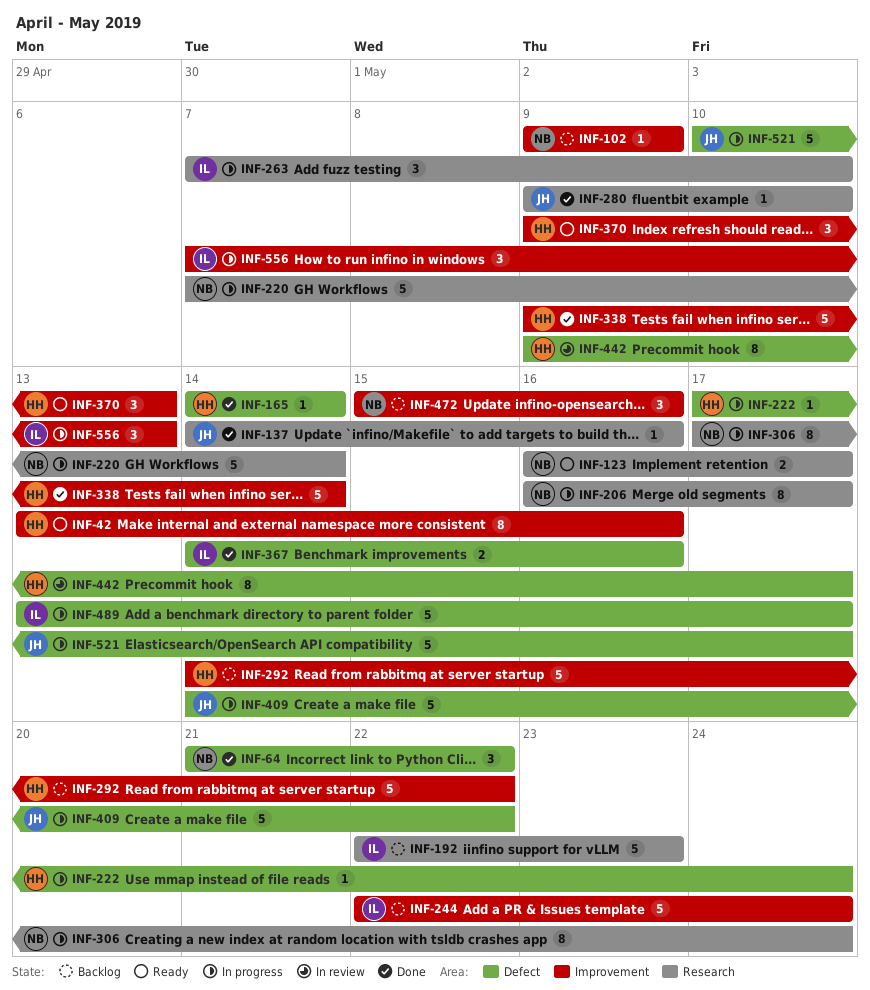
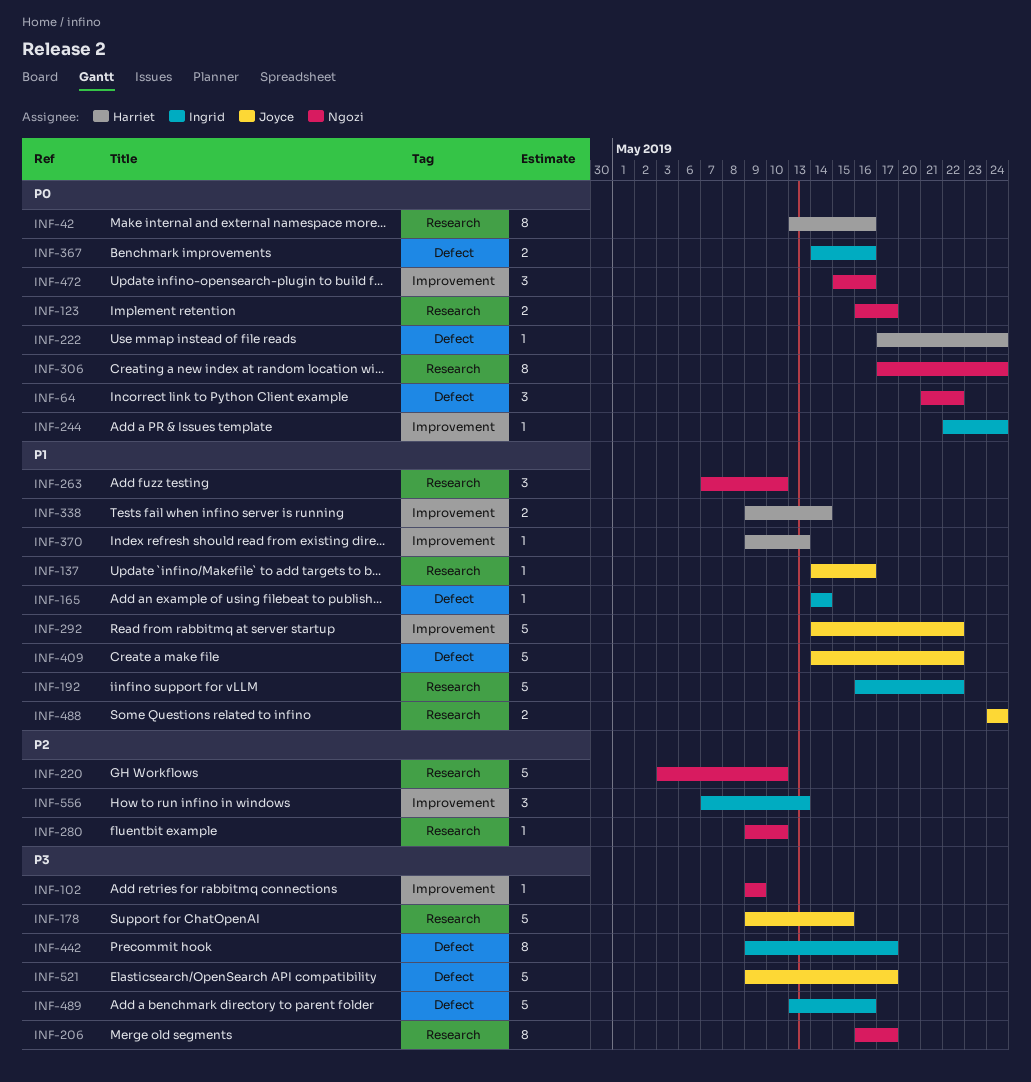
INF-42, label: Improvement -> Research
INF-165, owner: Harriet -> Ingrid
INF-178: none -> present
INF-192, start: May 22 -> May 16
INF-192, due: May 23 -> May 22
INF-220, start: May 7 -> May 3
INF-220, due: May 14 -> May 10
INF-244, estimate: 5 -> 1
INF-263, owner: Ingrid -> Ngozi
INF-280, owner: Joyce -> Ngozi
INF-292, owner: Harriet -> Joyce
INF-338, estimate: 5 -> 2
INF-370, estimate: 3 -> 1
INF-442, owner: Harriet -> Ingrid
INF-488: none -> present
INF-489, due: May 17 -> May 16
INF-521, start: May 10 -> May 9

